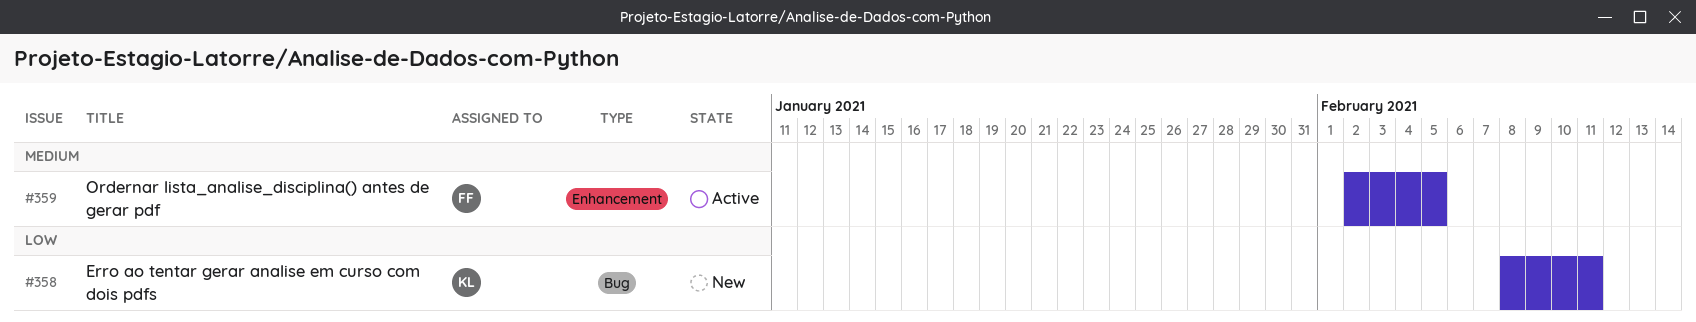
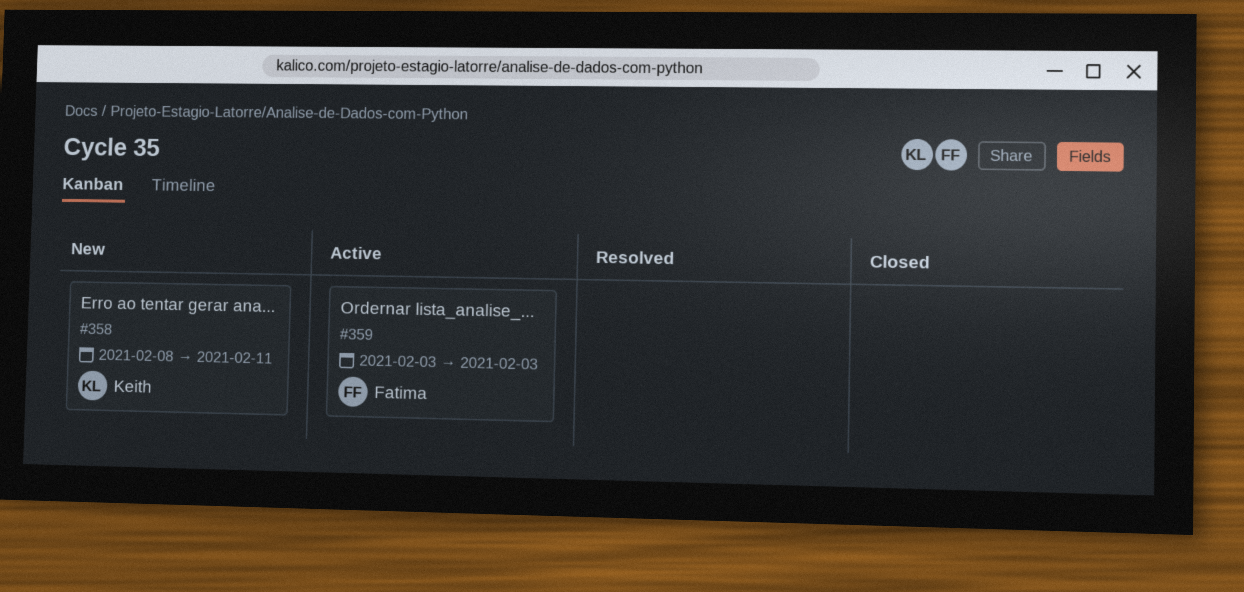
#359, start: Feb 2 -> Feb 3
#359, due: Feb 5 -> Feb 3

